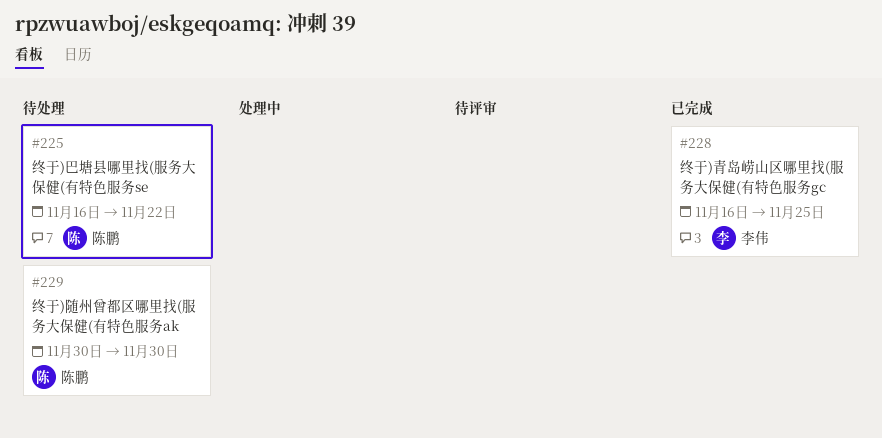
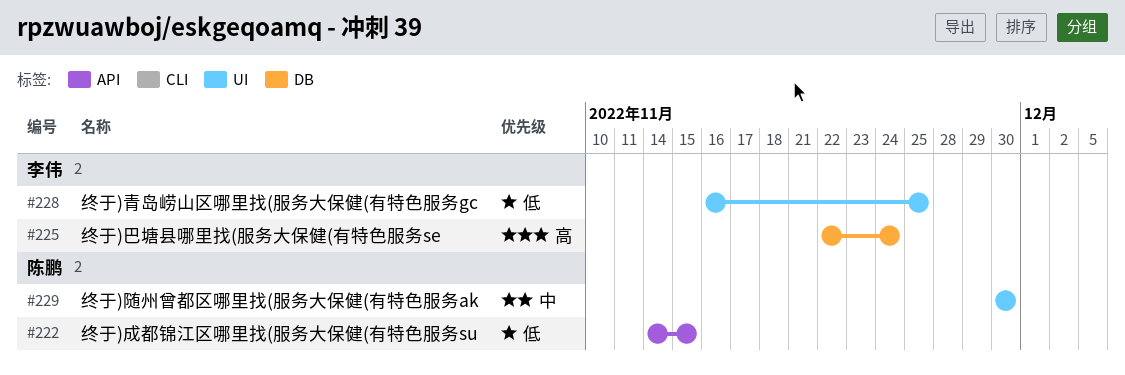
#222: none -> present
#225, owner: 陈鹏 -> 李伟
#225, start: Nov 16 -> Nov 22
#225, due: Nov 22 -> Nov 24

